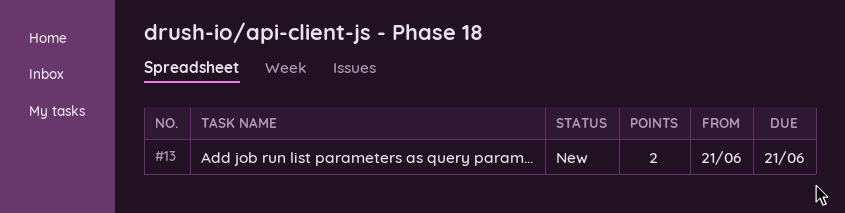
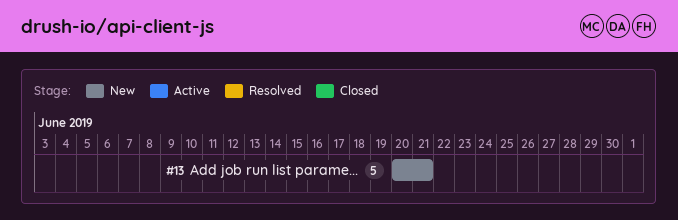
#13, estimate: 2 -> 5
#13, start: Jun 21 -> Jun 20

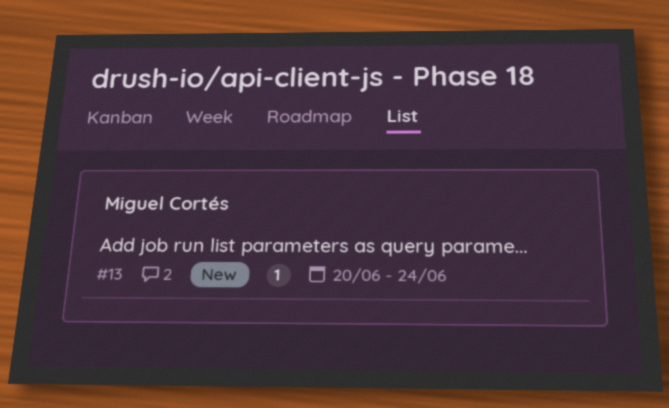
#13, estimate: 5 -> 1
#13, due: Jun 21 -> Jun 24

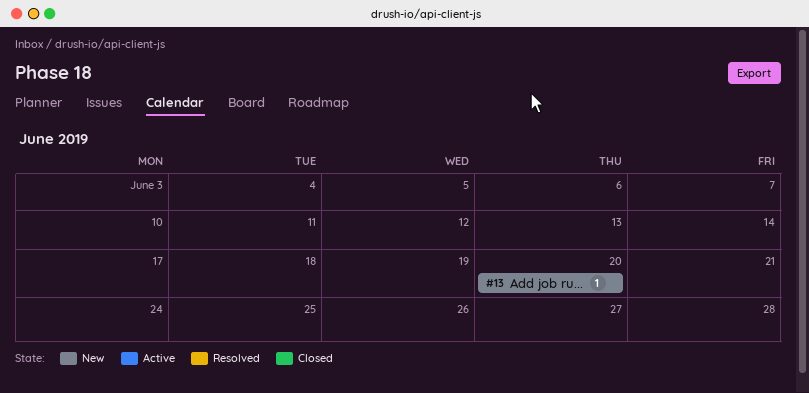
#13, due: Jun 24 -> Jun 20

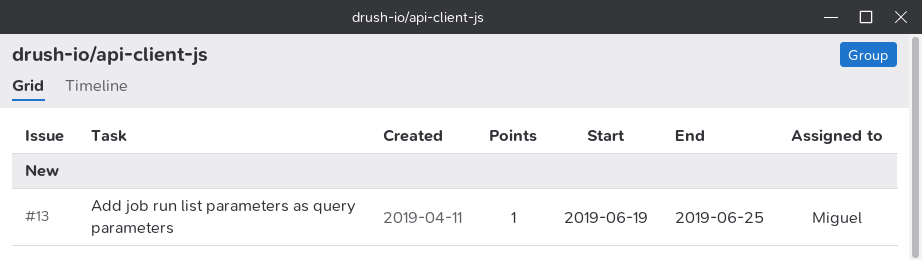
#13, start: Jun 20 -> Jun 19
#13, due: Jun 20 -> Jun 25

